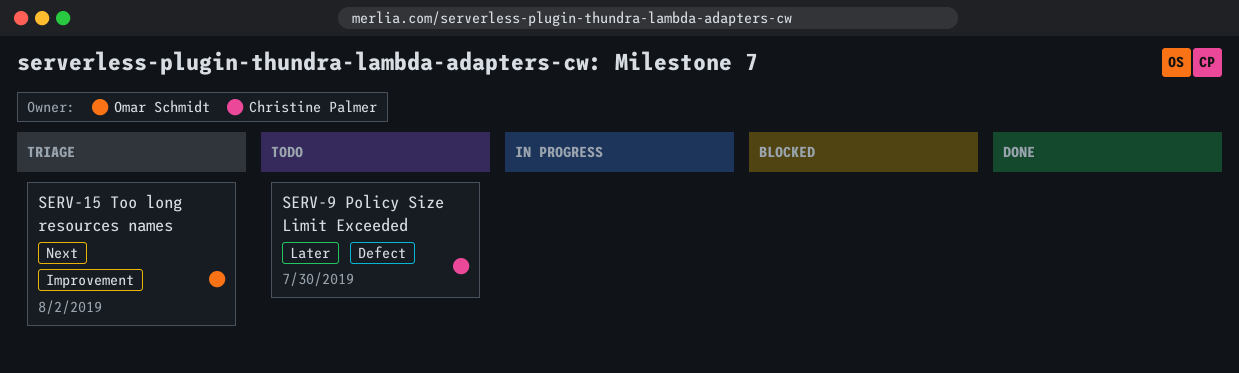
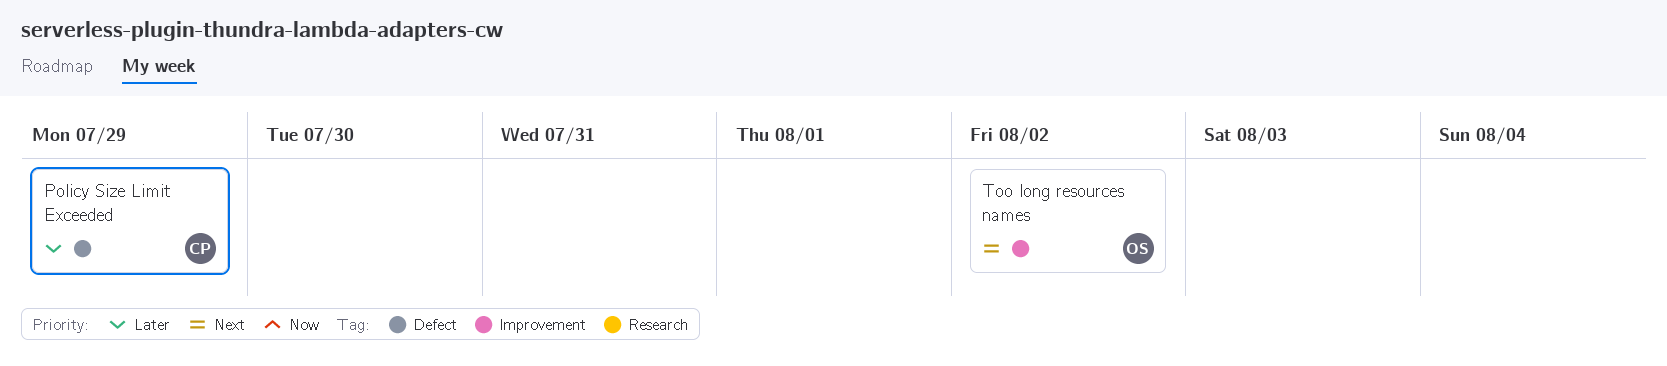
Policy Size Limit Exceeded, due: Jul 30 -> Jul 29

